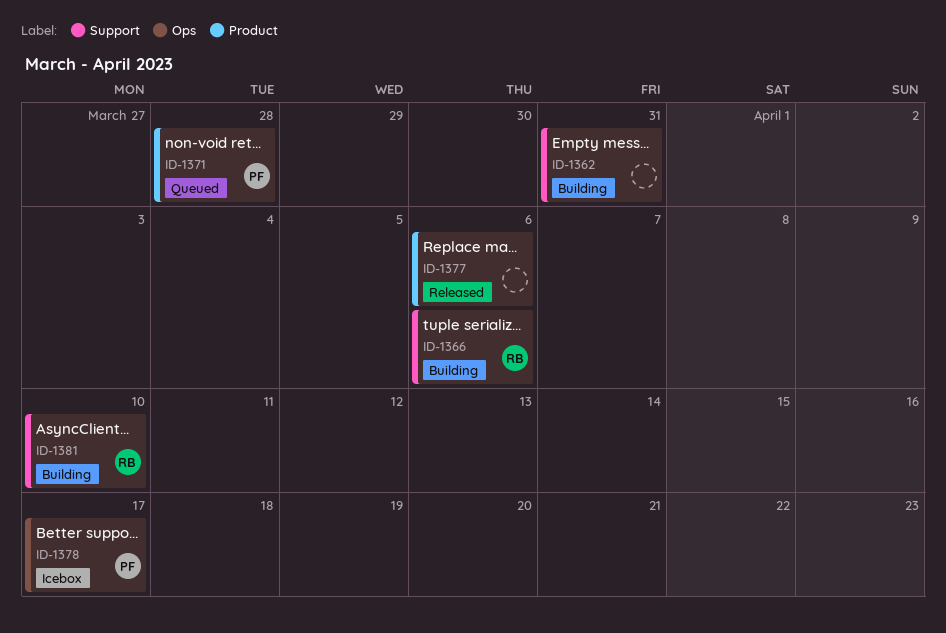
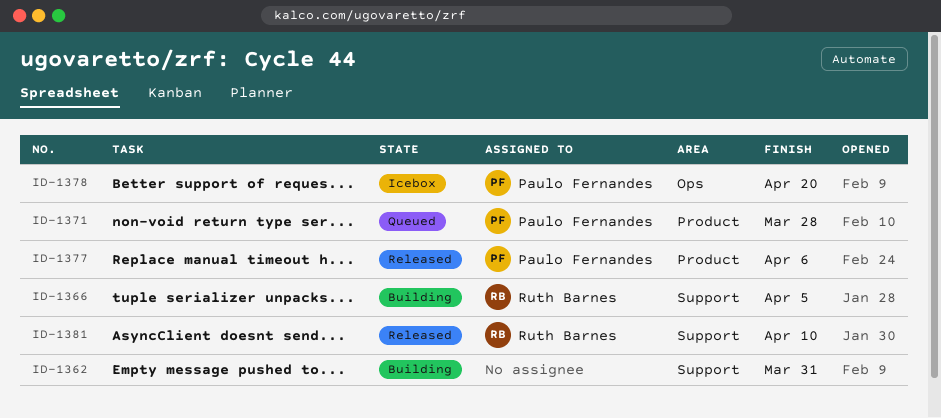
ID-1366, due: Apr 6 -> Apr 5
ID-1377, owner: none -> Paulo Fernandes
ID-1378, due: Apr 17 -> Apr 20
ID-1381, status: Building -> Released

